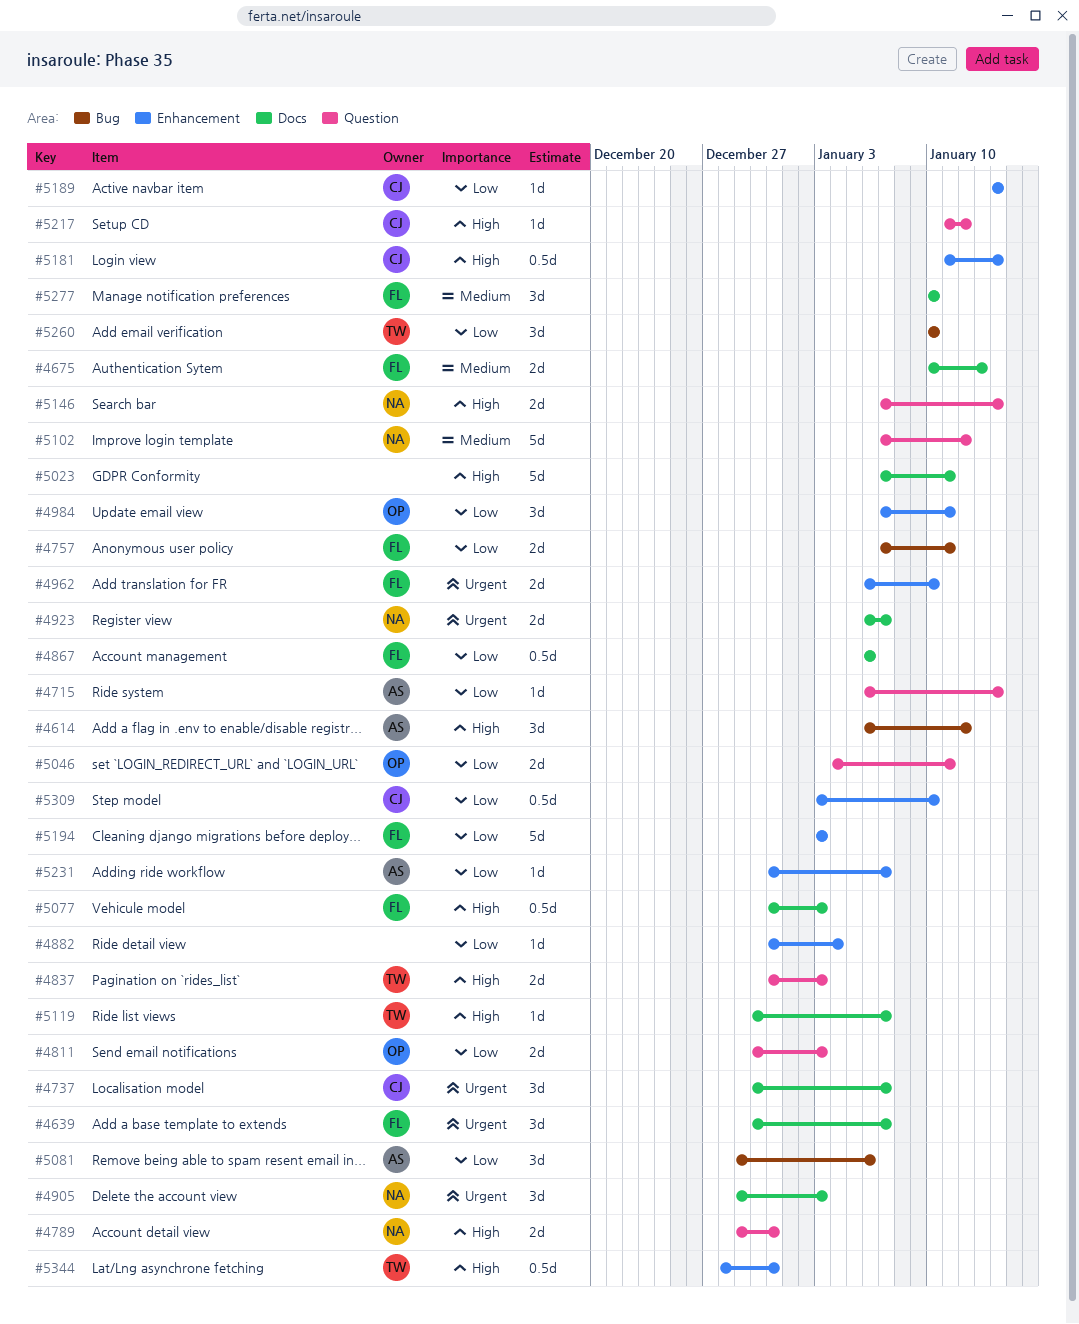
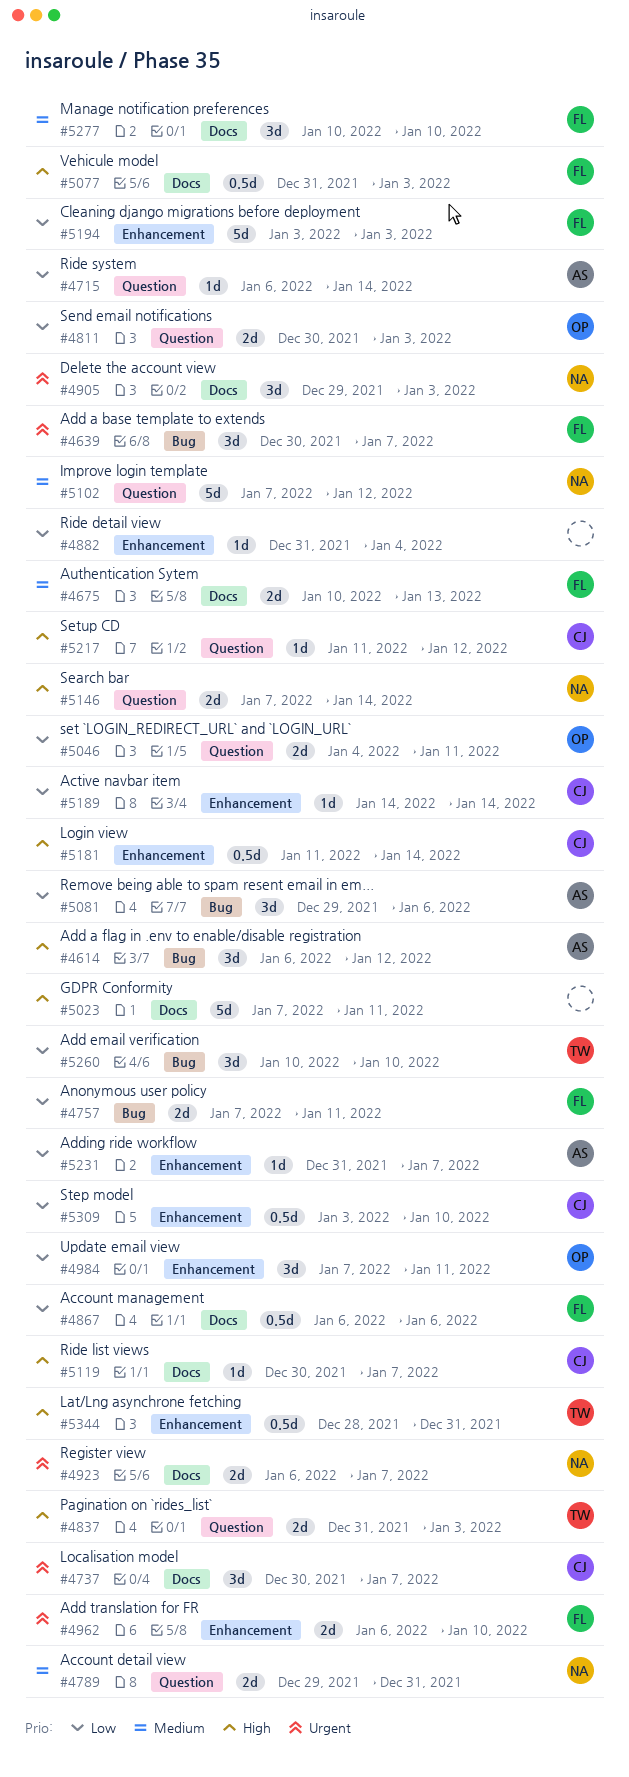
#4639, label: Docs -> Bug
#4789, priority: High -> Medium
#5119, owner: TW -> CJ

